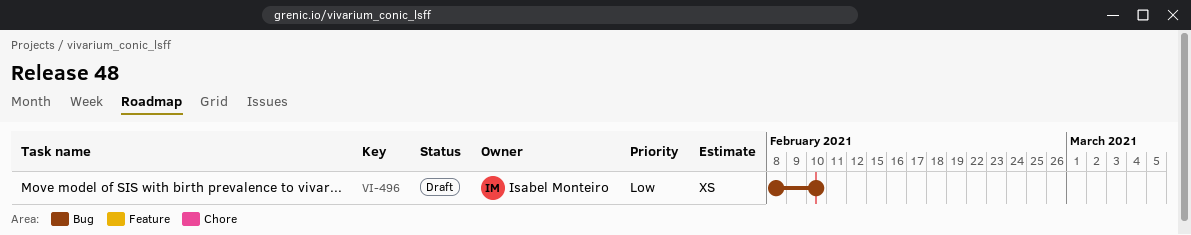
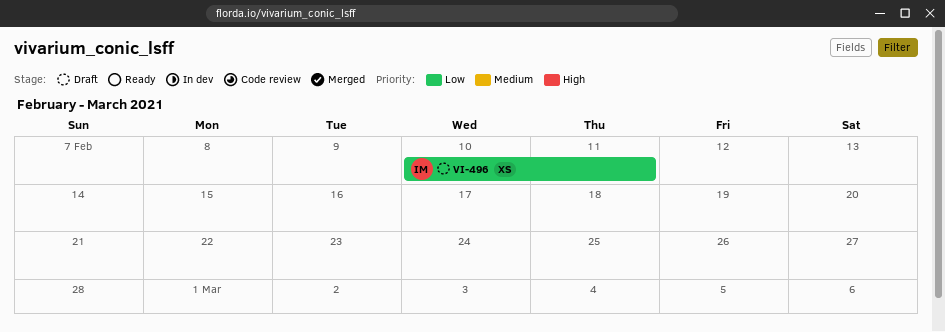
VI-496, start: Feb 8 -> Feb 10
VI-496, due: Feb 10 -> Feb 11

